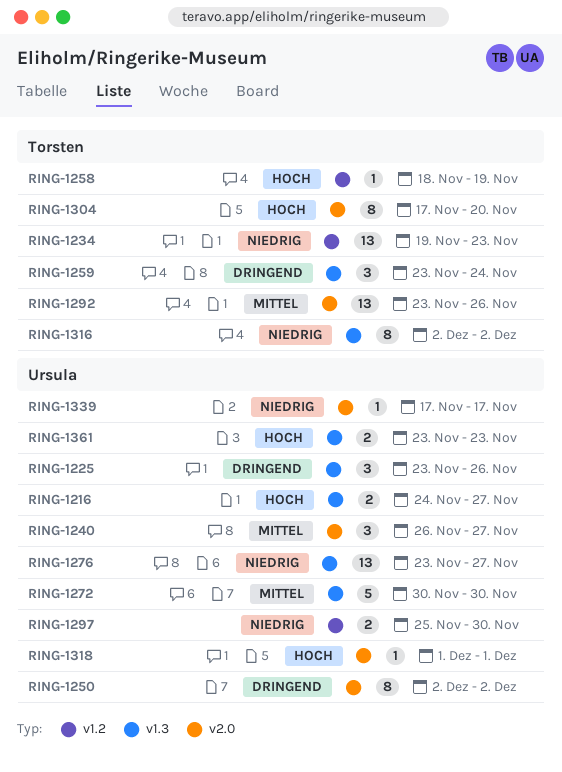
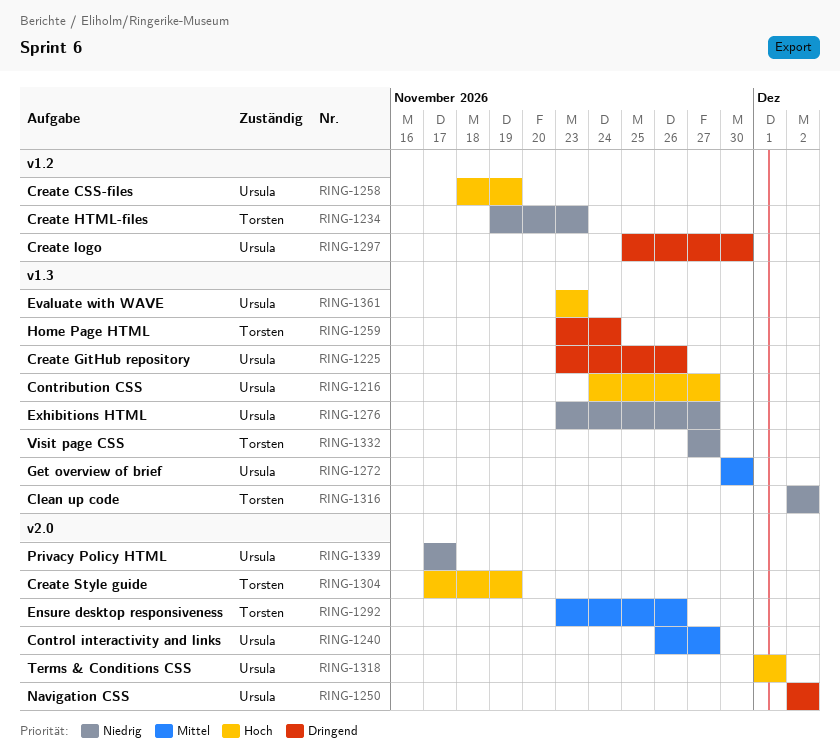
RING-1258, owner: Torsten -> Ursula
RING-1297, priority: Niedrig -> Dringend
RING-1304, due: Nov 20 -> Nov 19
RING-1332: none -> present

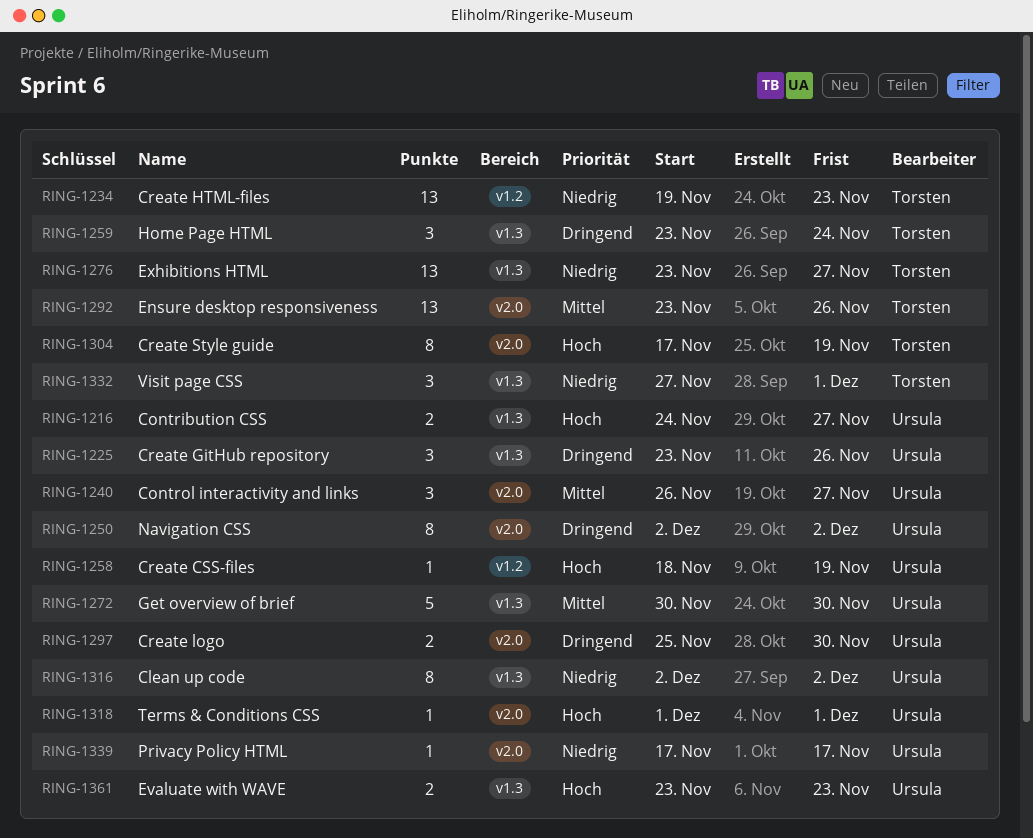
RING-1276, owner: Ursula -> Torsten
RING-1297, label: v1.2 -> v2.0
RING-1316, owner: Torsten -> Ursula
RING-1332, due: Nov 27 -> Dec 1

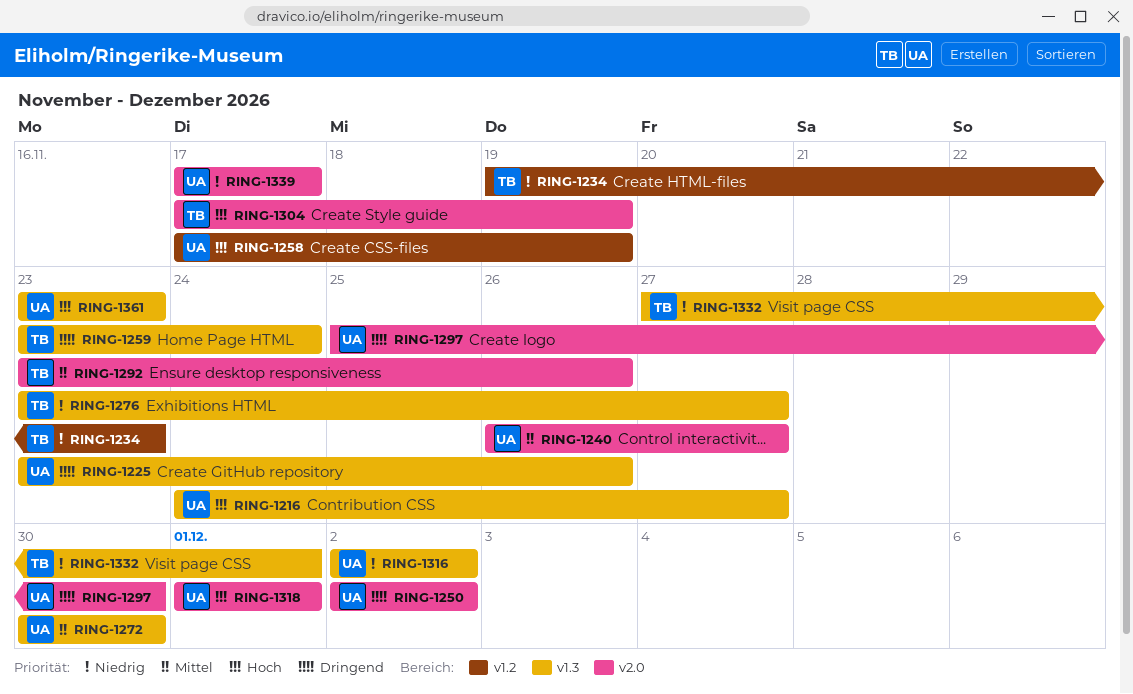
RING-1258, start: Nov 18 -> Nov 17

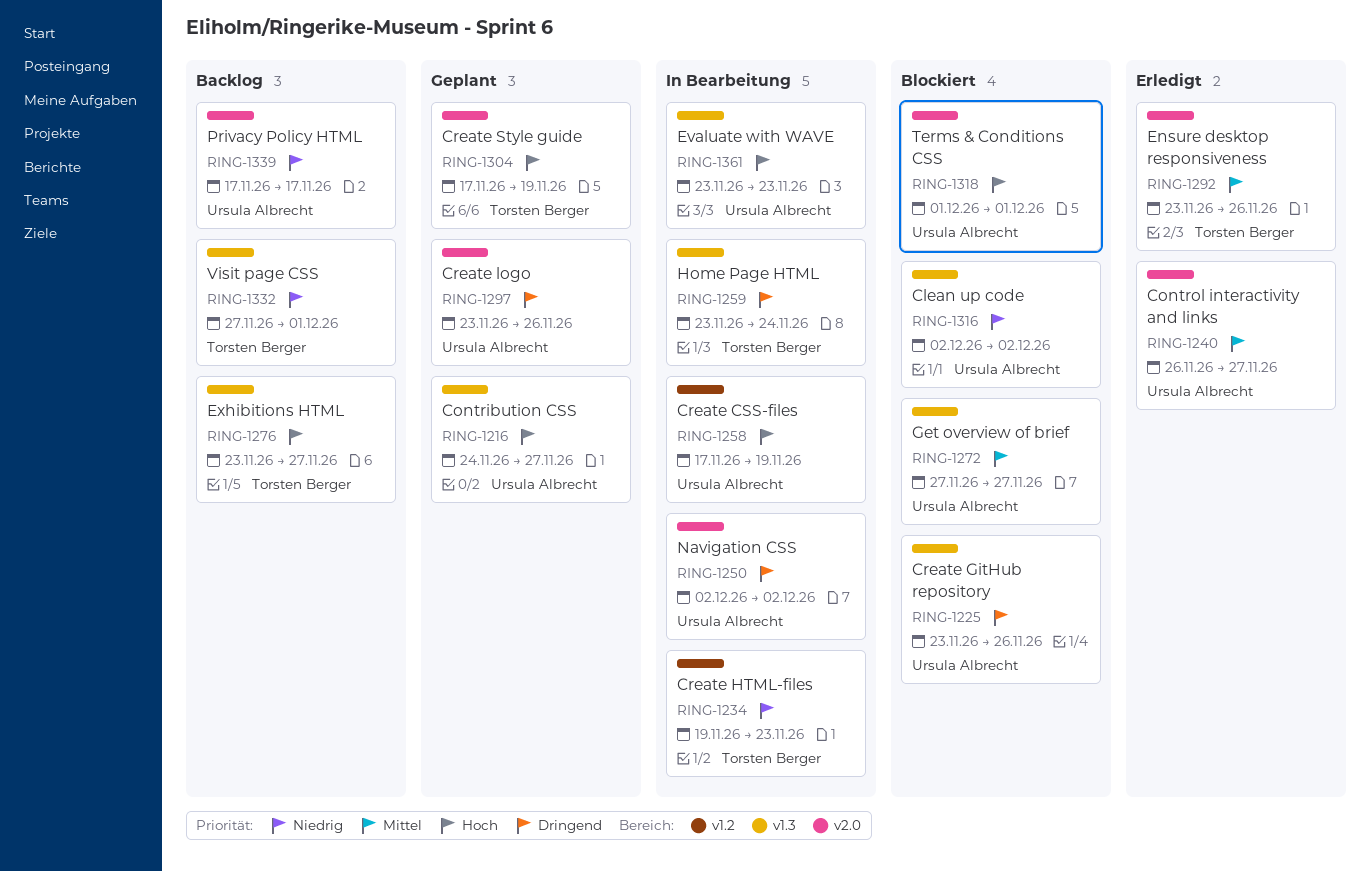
RING-1272, start: Nov 30 -> Nov 27
RING-1272, due: Nov 30 -> Nov 27
RING-1276, priority: Niedrig -> Hoch
RING-1297, start: Nov 25 -> Nov 23
RING-1297, due: Nov 30 -> Nov 26

